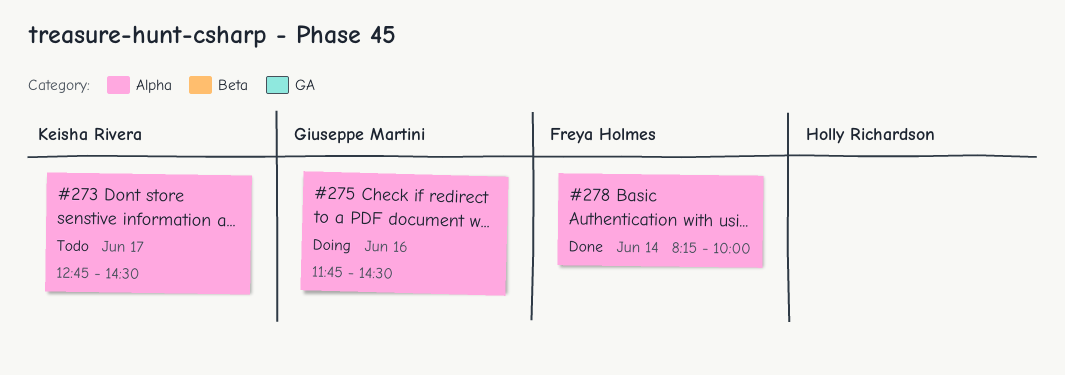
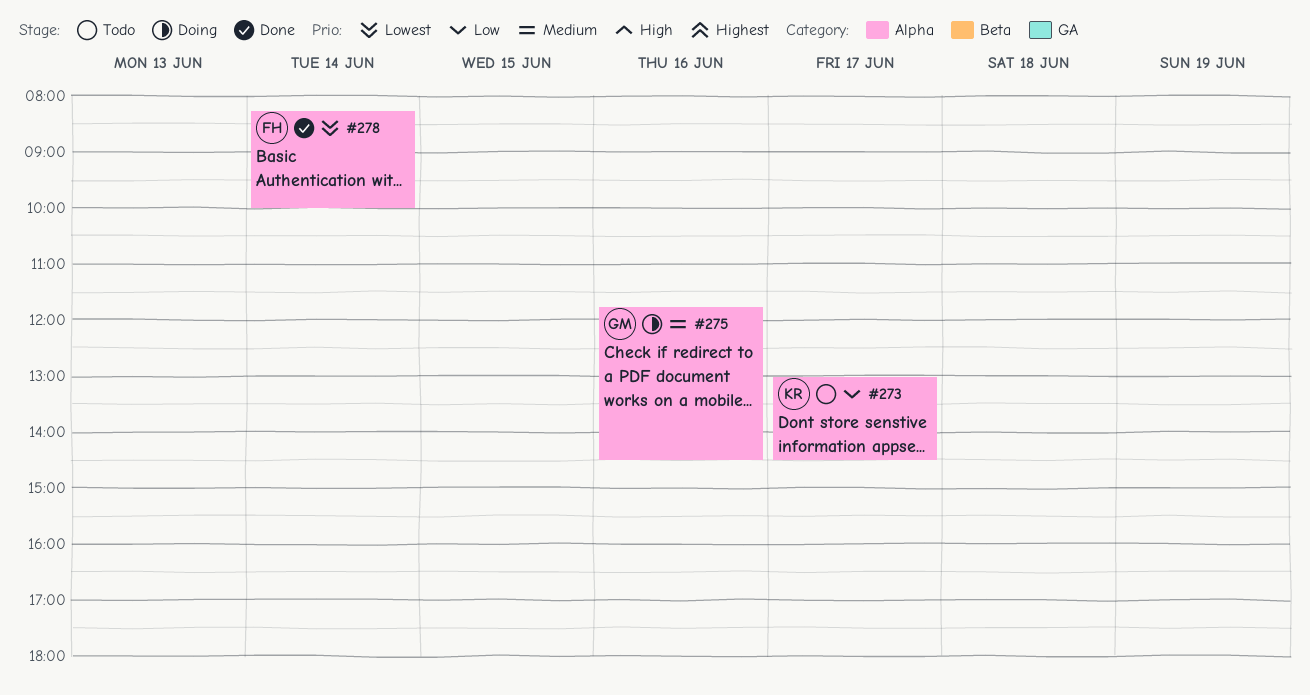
#273, begins: 12:45 -> 13:00

